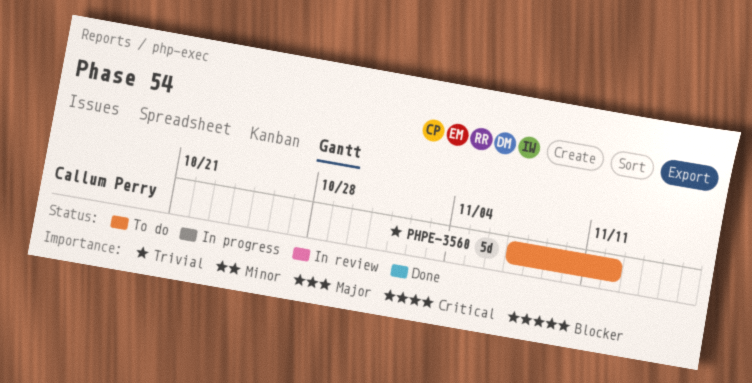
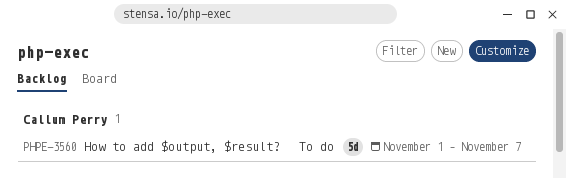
PHPE-3560, start: Nov 7 -> Nov 1
PHPE-3560, due: Nov 12 -> Nov 7

